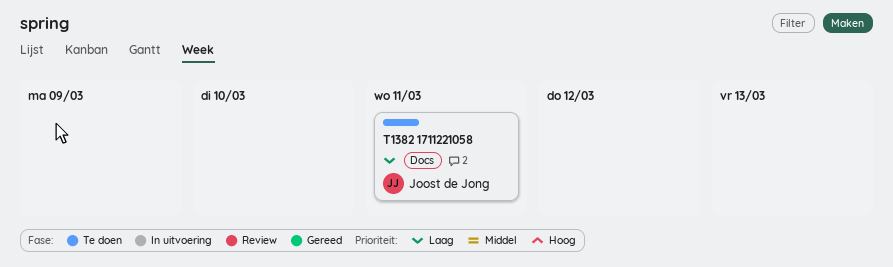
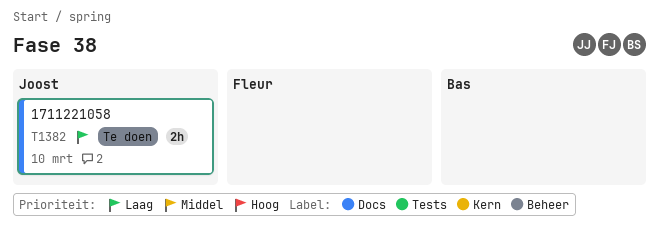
T1382, due: Mar 11 -> Mar 10

